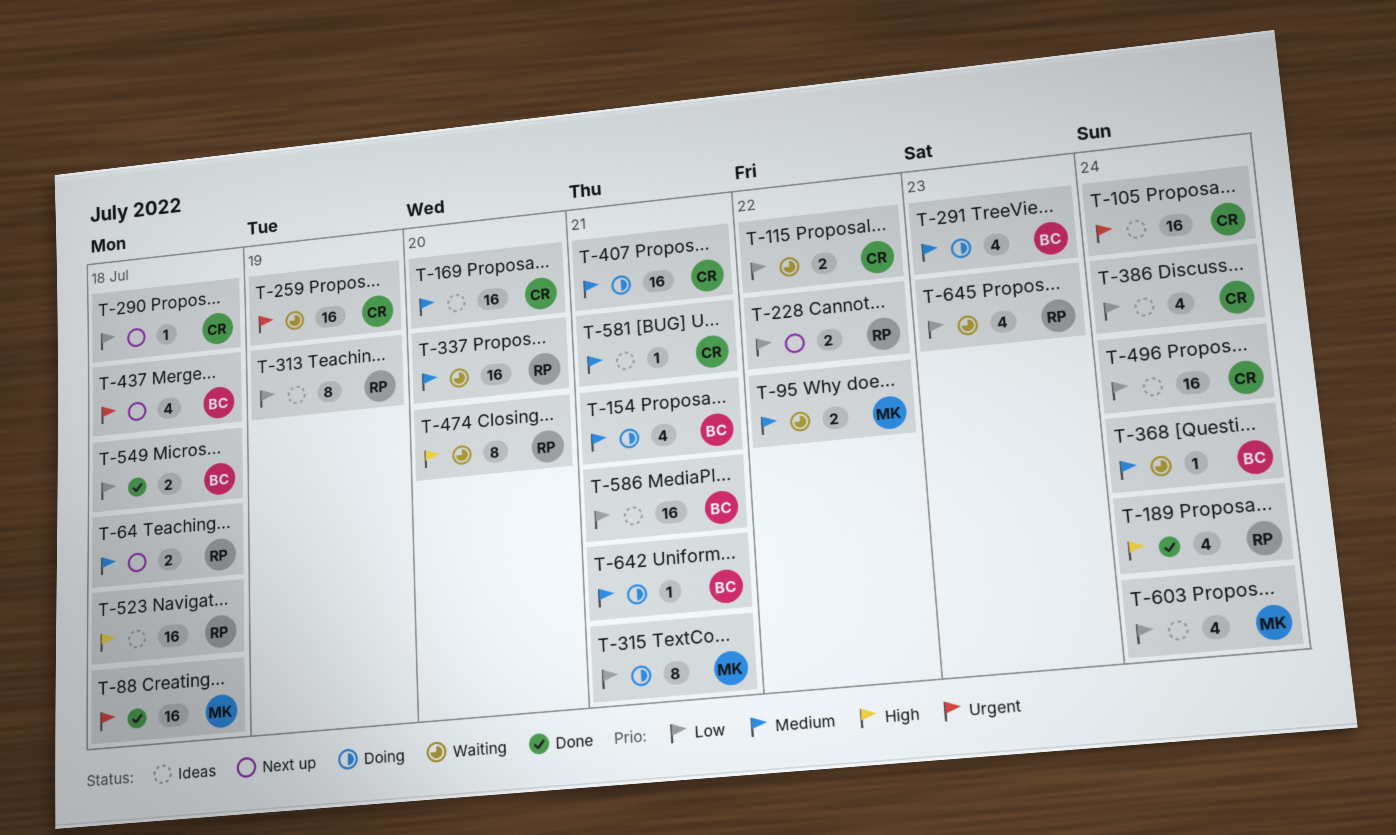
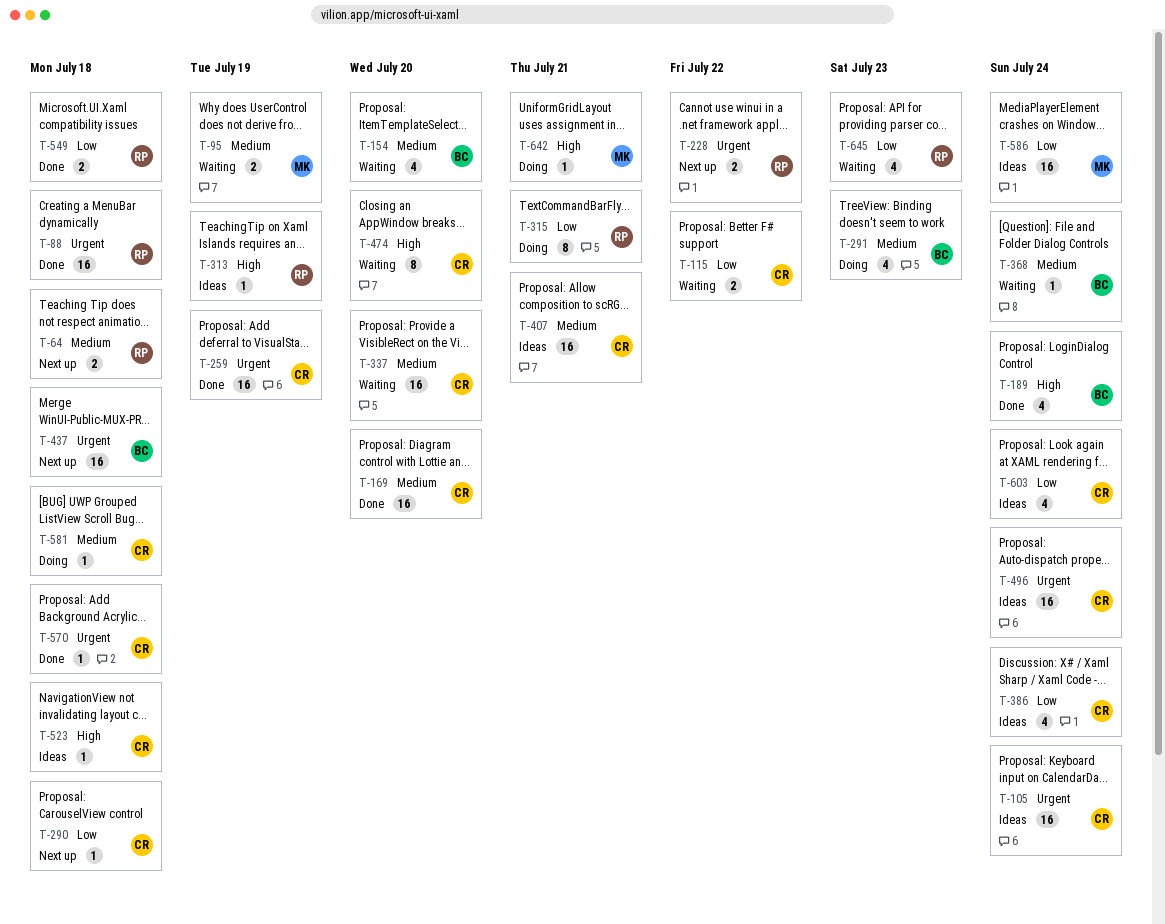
T-88, owner: MK -> RP
T-95, due: Jul 22 -> Jul 19
T-154, status: Doing -> Waiting
T-154, due: Jul 21 -> Jul 20
T-169, status: Ideas -> Done
T-189, owner: RP -> BC
T-228, priority: Low -> Urgent
T-259, status: Waiting -> Done
T-313, priority: Low -> High
T-313, estimate: 8 -> 1
T-315, owner: MK -> RP
T-337, owner: RP -> CR
T-407, status: Doing -> Ideas
T-437, estimate: 4 -> 16
T-474, owner: RP -> CR
T-496, priority: Low -> Urgent
T-523, owner: RP -> CR
T-523, estimate: 16 -> 1
T-549, owner: BC -> RP
T-570: none -> present
T-581, status: Ideas -> Doing
T-581, due: Jul 21 -> Jul 18
T-586, owner: BC -> MK
T-586, due: Jul 21 -> Jul 24
T-603, owner: MK -> CR
T-642, owner: BC -> MK
T-642, priority: Medium -> High

